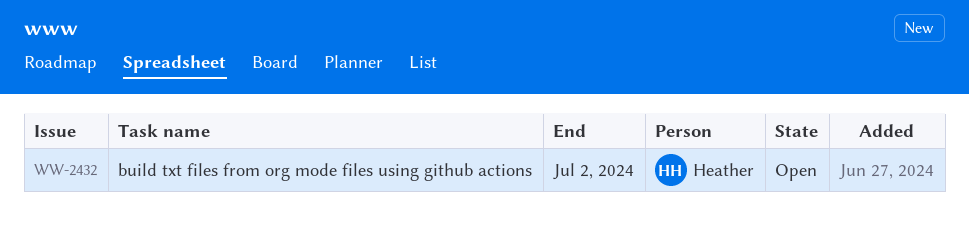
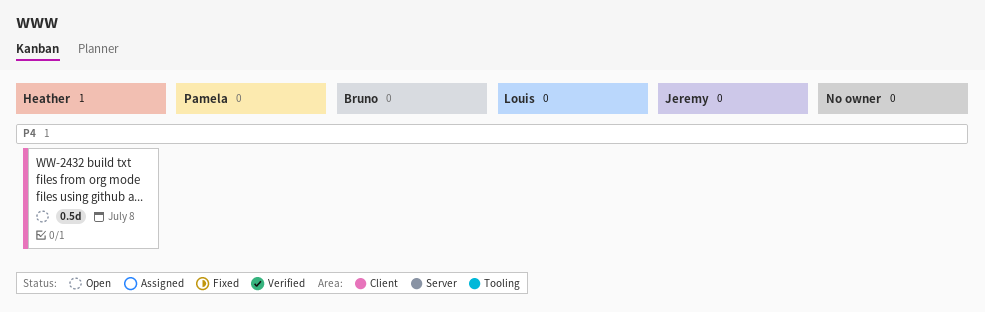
WW-2432, due: Jul 2 -> Jul 8

